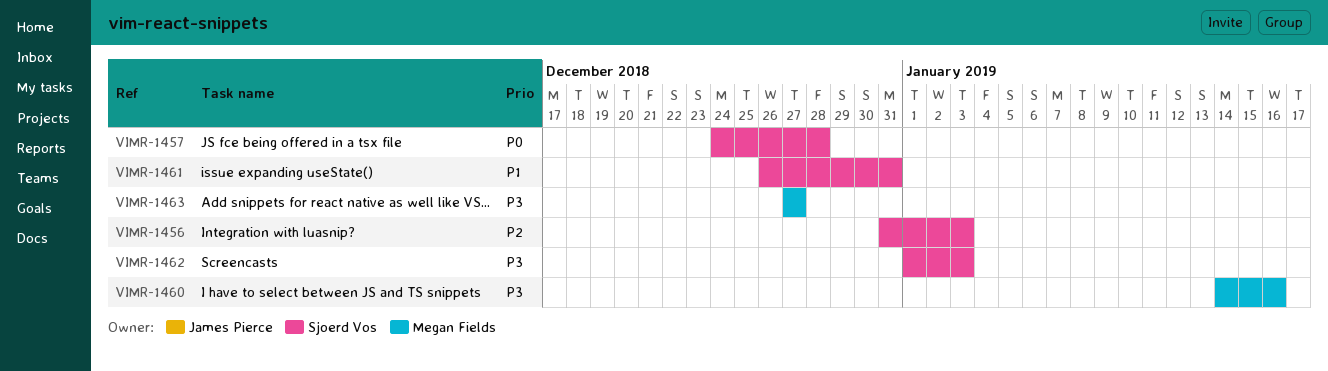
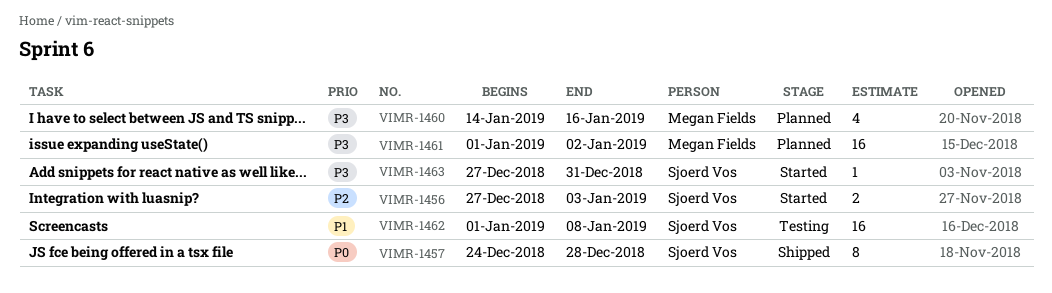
VIMR-1456, start: Dec 31 -> Dec 27
VIMR-1461, owner: Sjoerd Vos -> Megan Fields
VIMR-1461, priority: P1 -> P3
VIMR-1461, start: Dec 26 -> Jan 1
VIMR-1461, due: Dec 31 -> Jan 2
VIMR-1462, priority: P3 -> P1
VIMR-1462, due: Jan 3 -> Jan 8
VIMR-1463, owner: Megan Fields -> Sjoerd Vos
VIMR-1463, due: Dec 27 -> Dec 31

